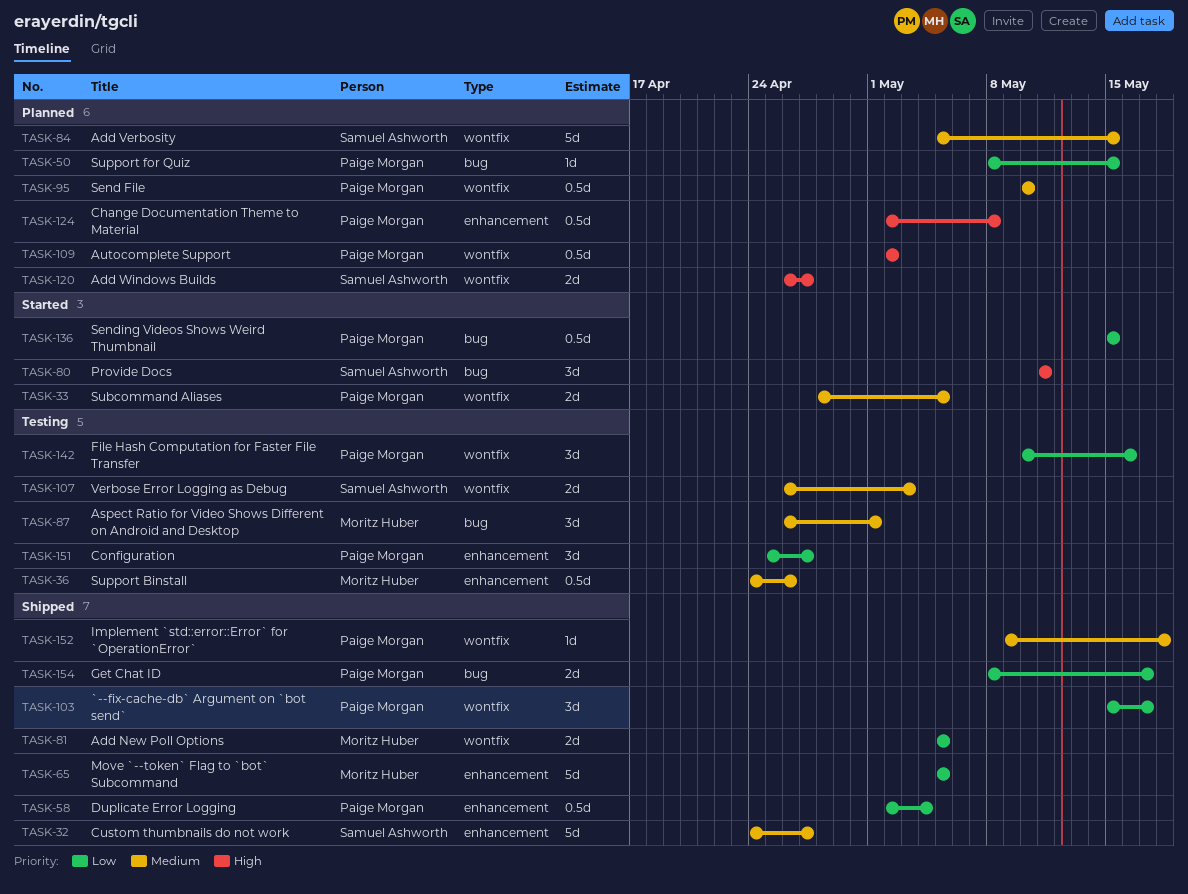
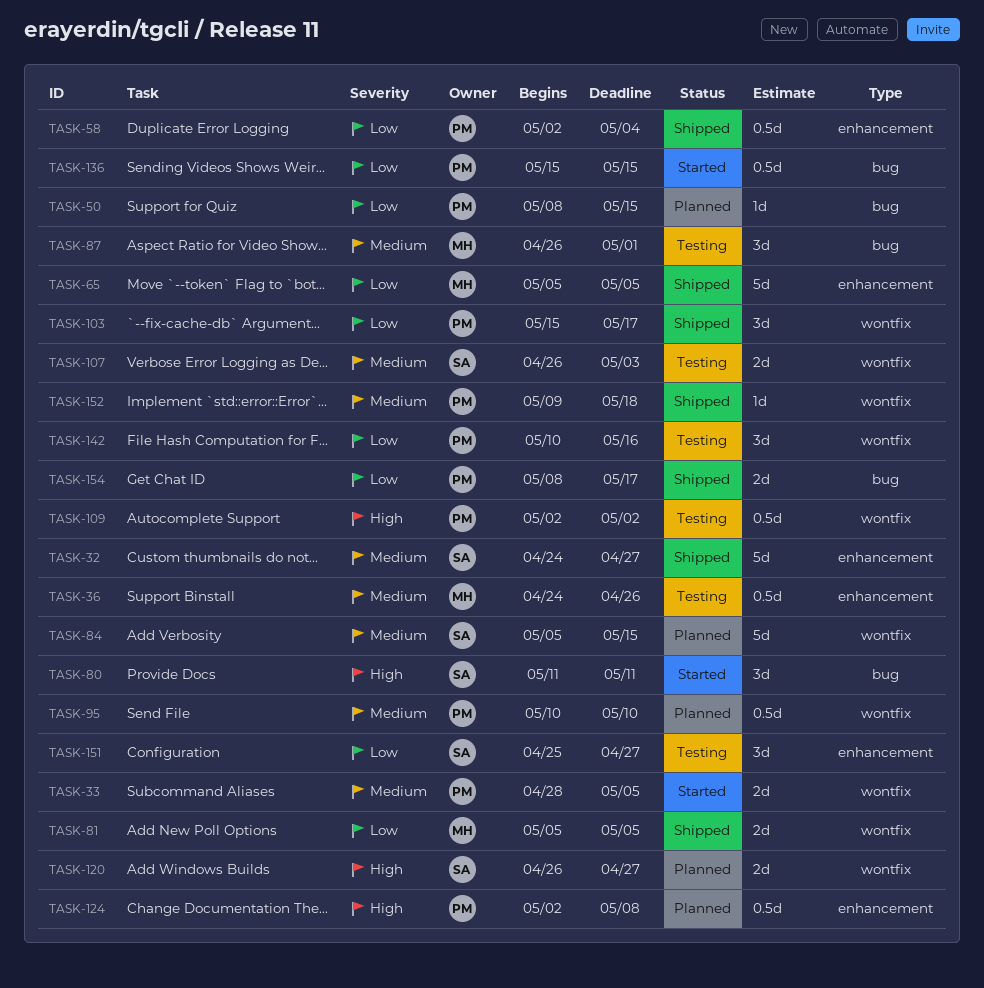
TASK-109, status: Planned -> Testing
TASK-151, owner: Paige Morgan -> Samuel Ashworth

